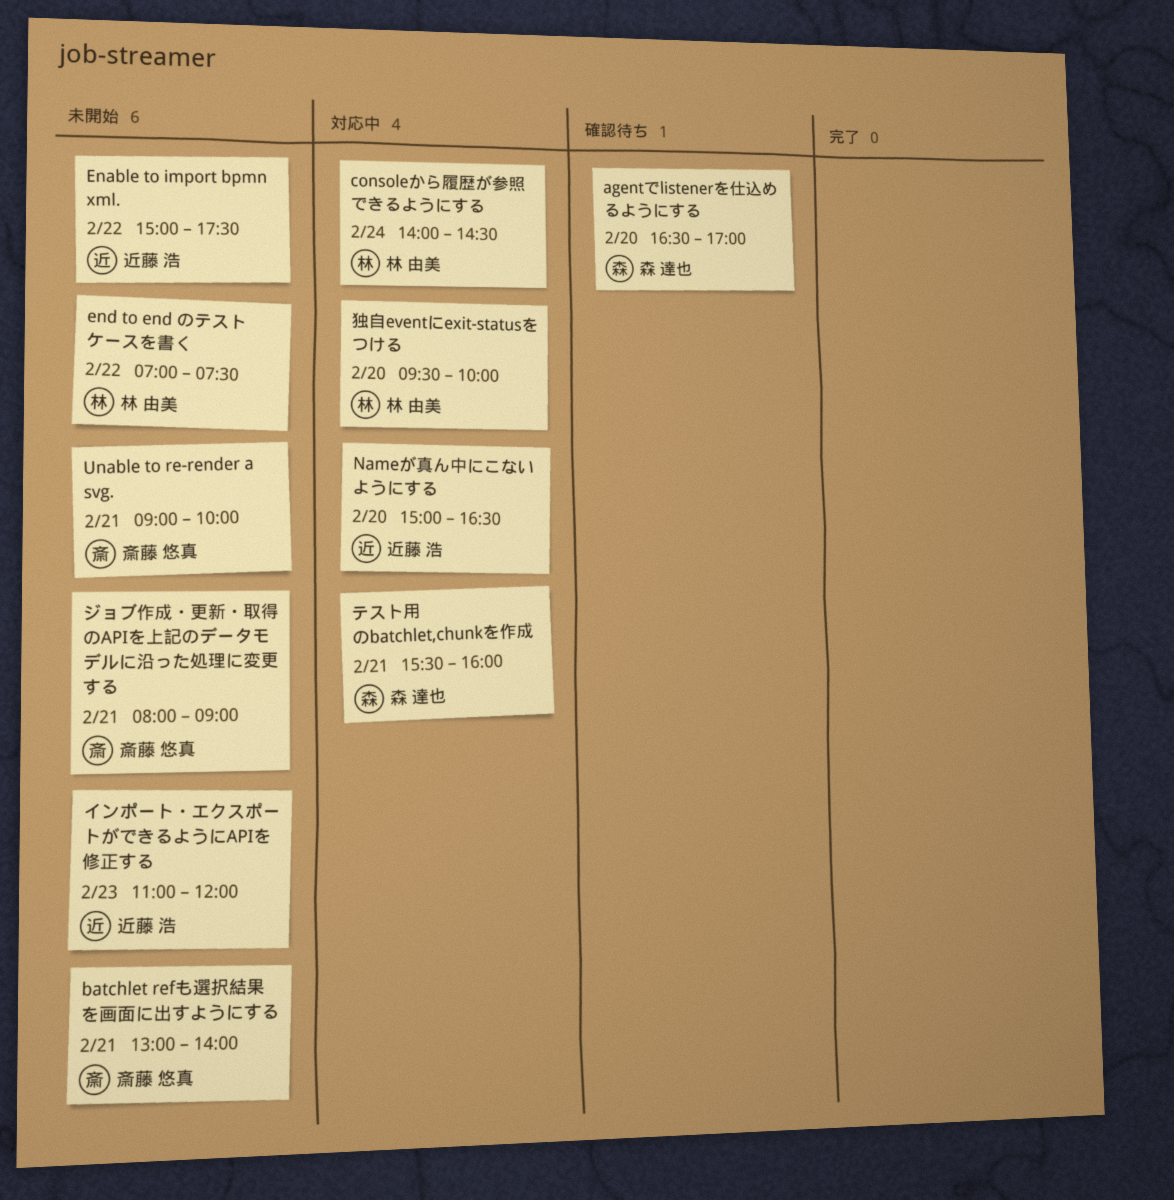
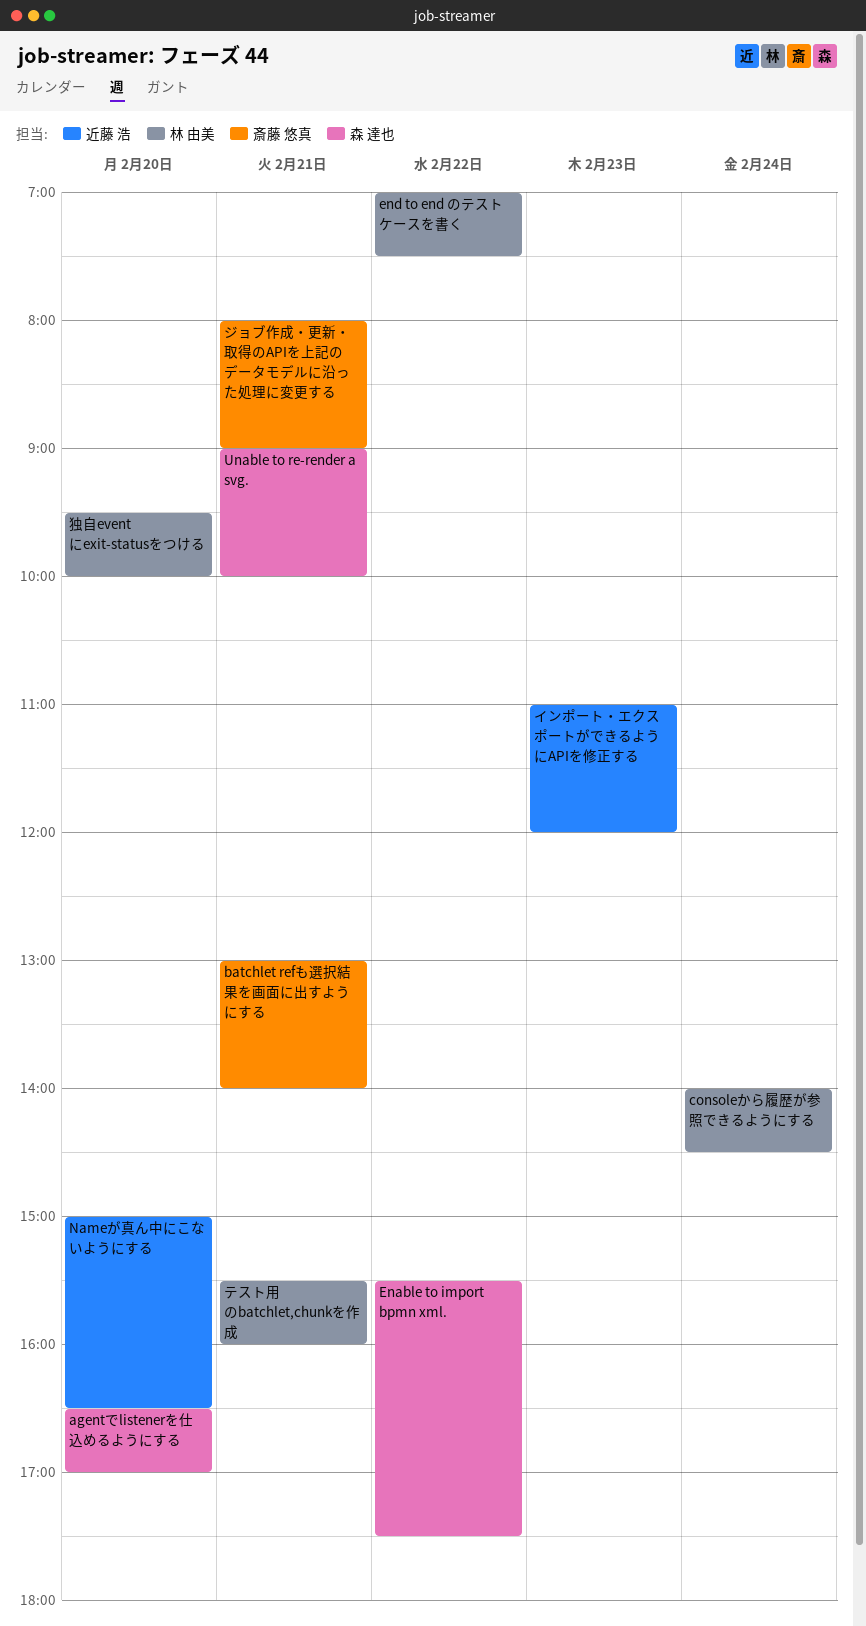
Enable to import bpmn xml., owner: 近藤 浩 -> 森 達也
Enable to import bpmn xml., begins: 15:00 -> 15:30
Unable to re-render a svg., owner: 斎藤 悠真 -> 森 達也
テスト用のbatchlet,chunkを作成, owner: 森 達也 -> 林 由美

